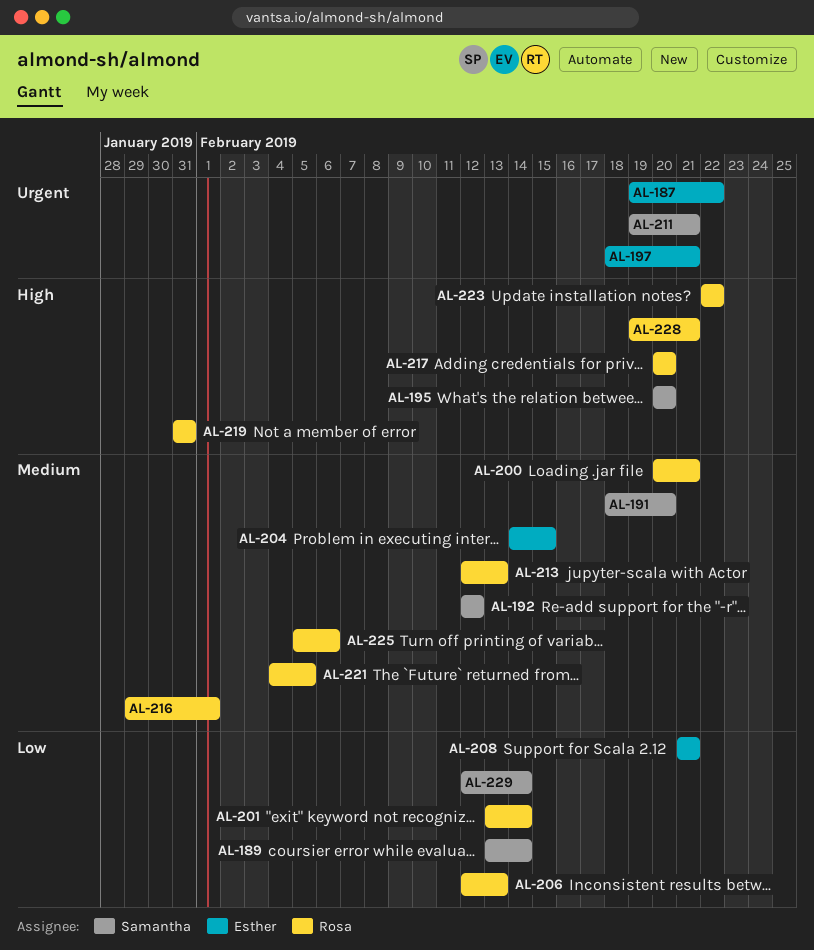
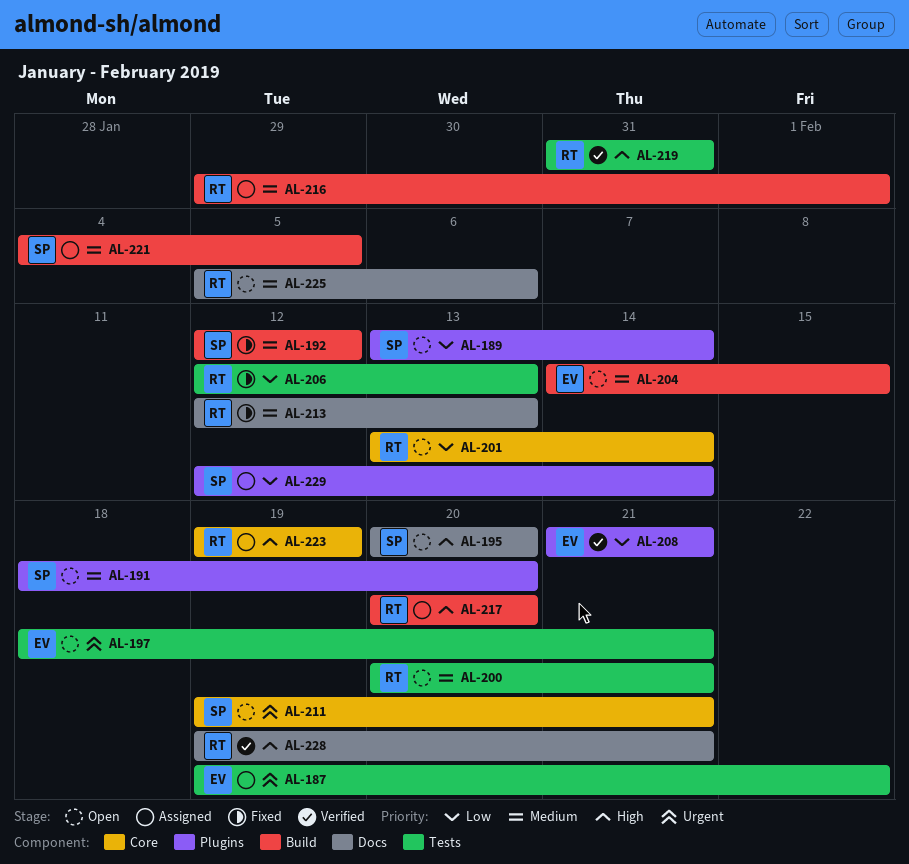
AL-221, owner: Rosa -> Samantha
AL-223, start: Feb 22 -> Feb 19
AL-223, due: Feb 22 -> Feb 19

